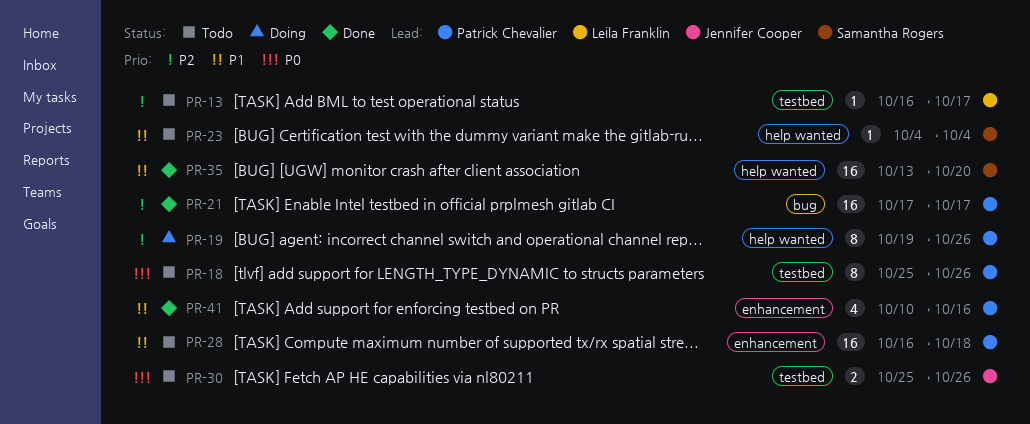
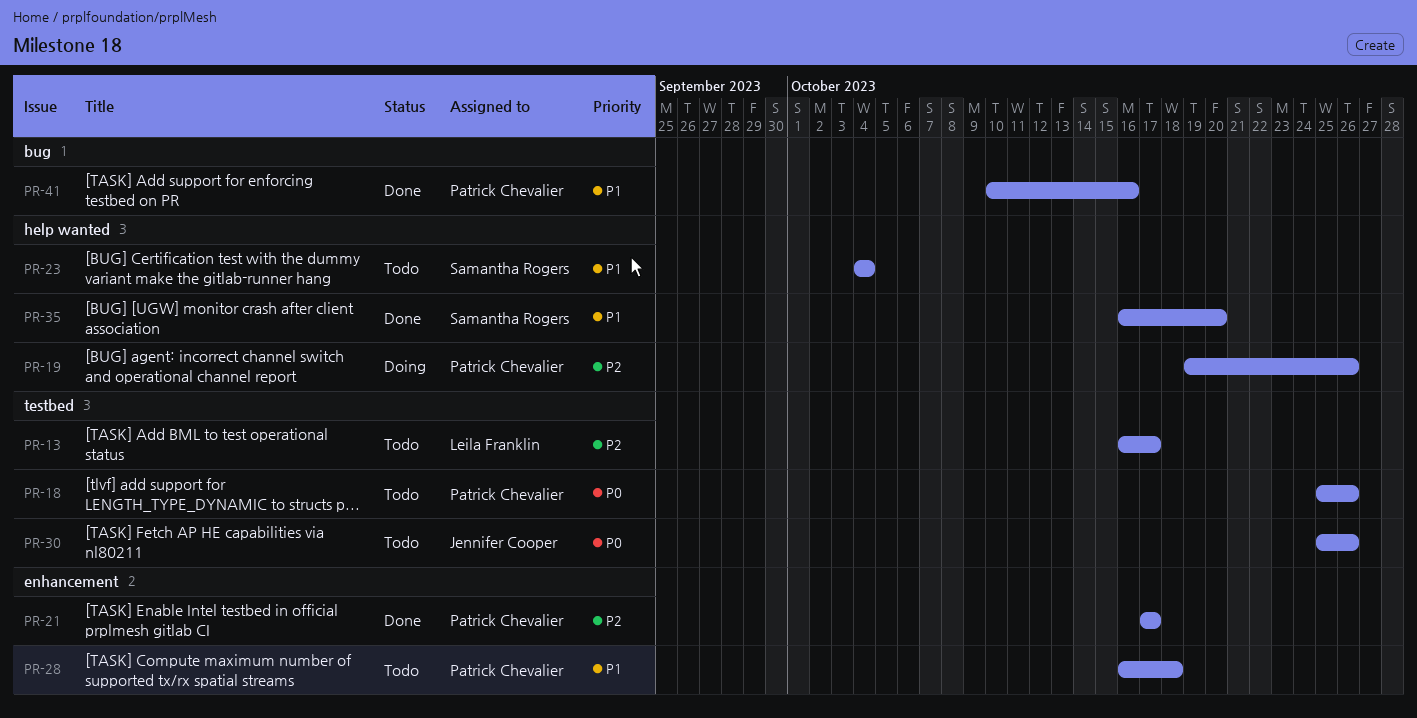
PR-21, label: bug -> enhancement
PR-35, start: Oct 13 -> Oct 16
PR-41, label: enhancement -> bug

